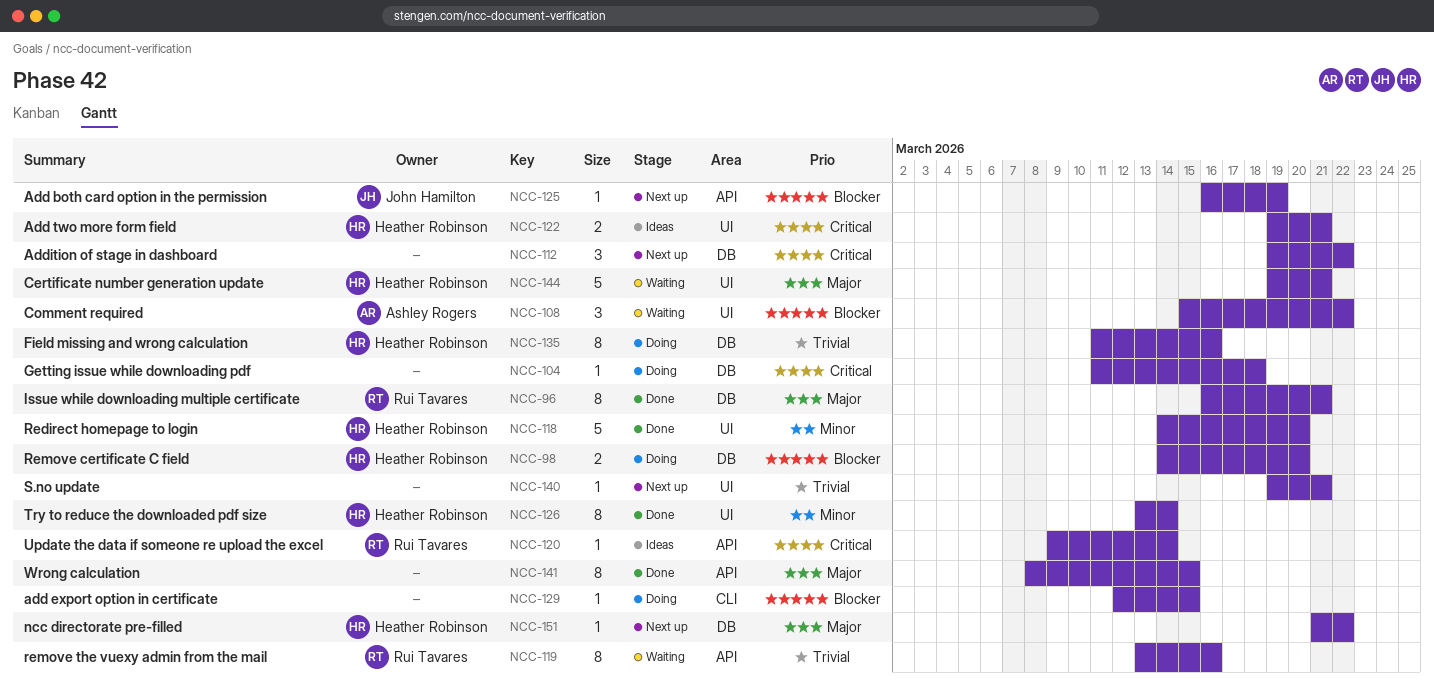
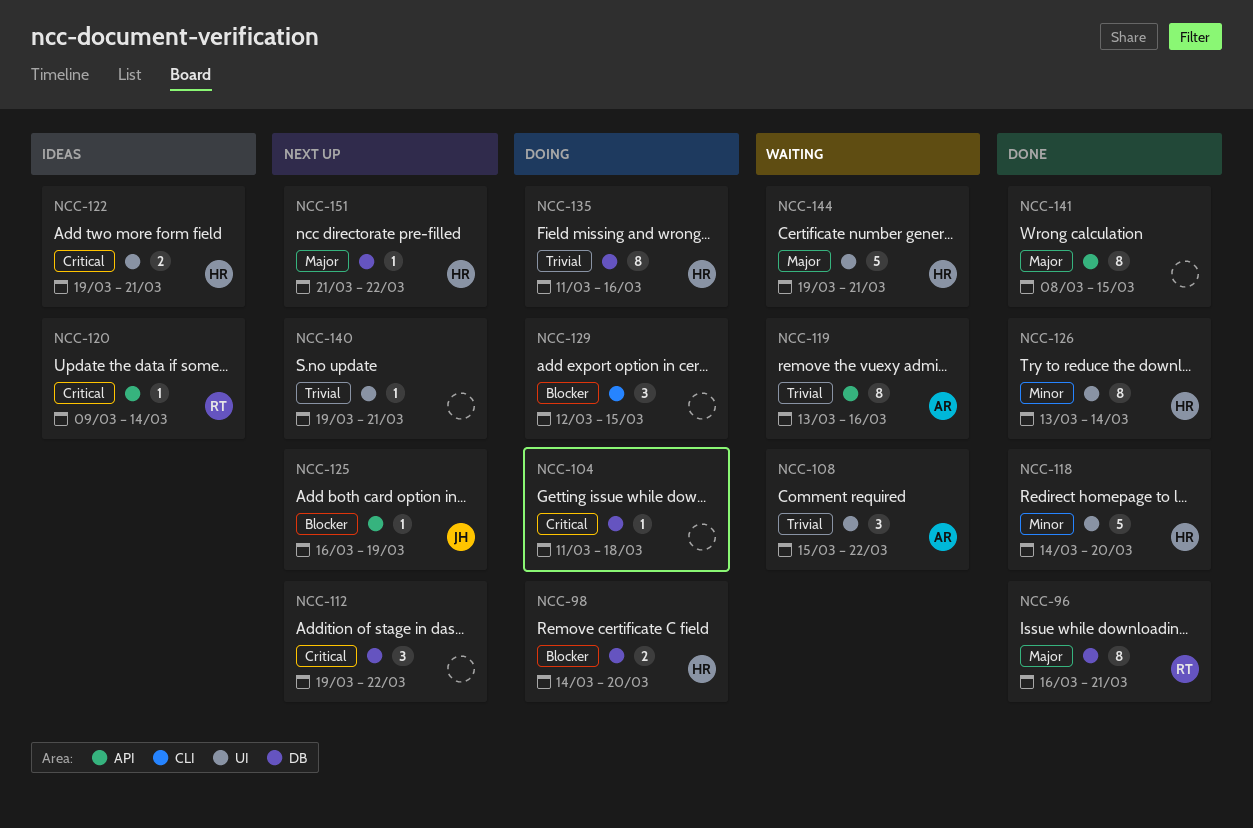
NCC-108, priority: Blocker -> Trivial
NCC-119, owner: Rui Tavares -> Ashley Rogers
NCC-129, estimate: 1 -> 3

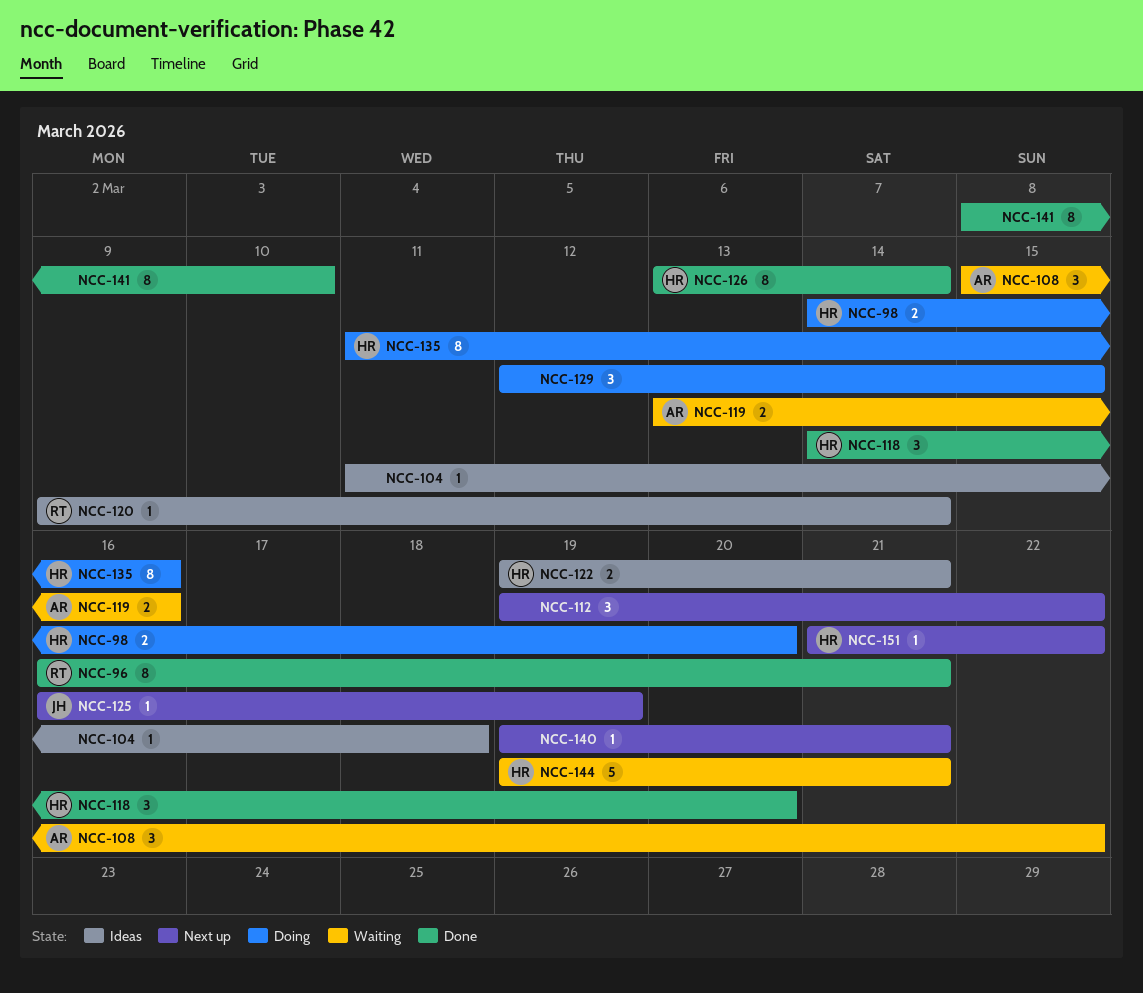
NCC-104, status: Doing -> Ideas
NCC-118, estimate: 5 -> 3
NCC-119, estimate: 8 -> 2
NCC-141, due: Mar 15 -> Mar 10

